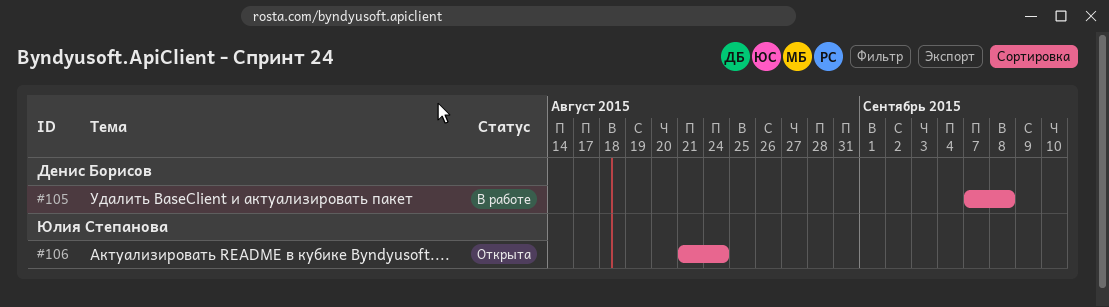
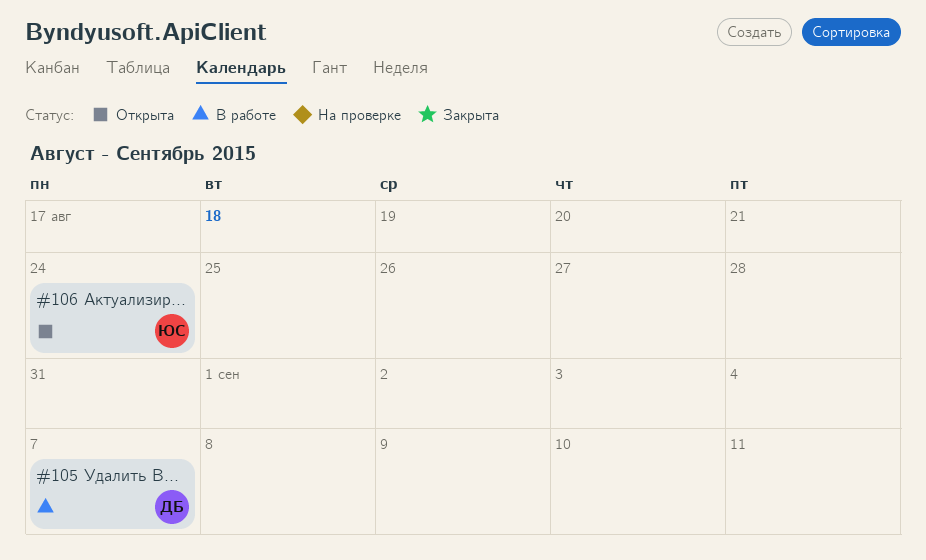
#105, due: Sep 8 -> Sep 7

